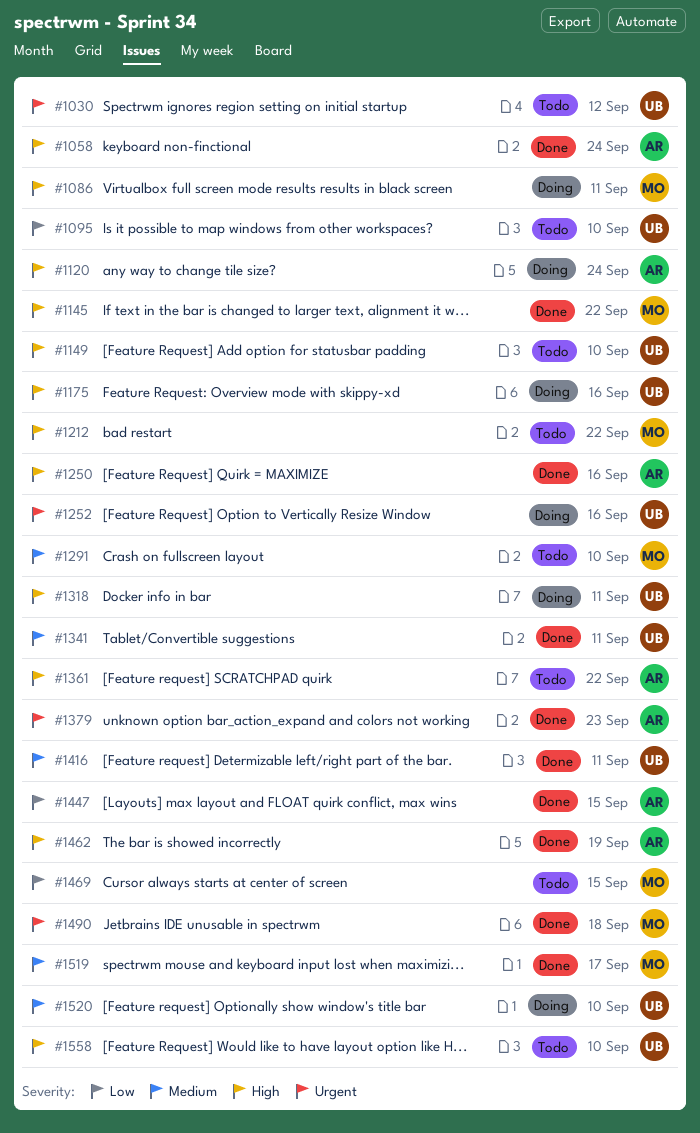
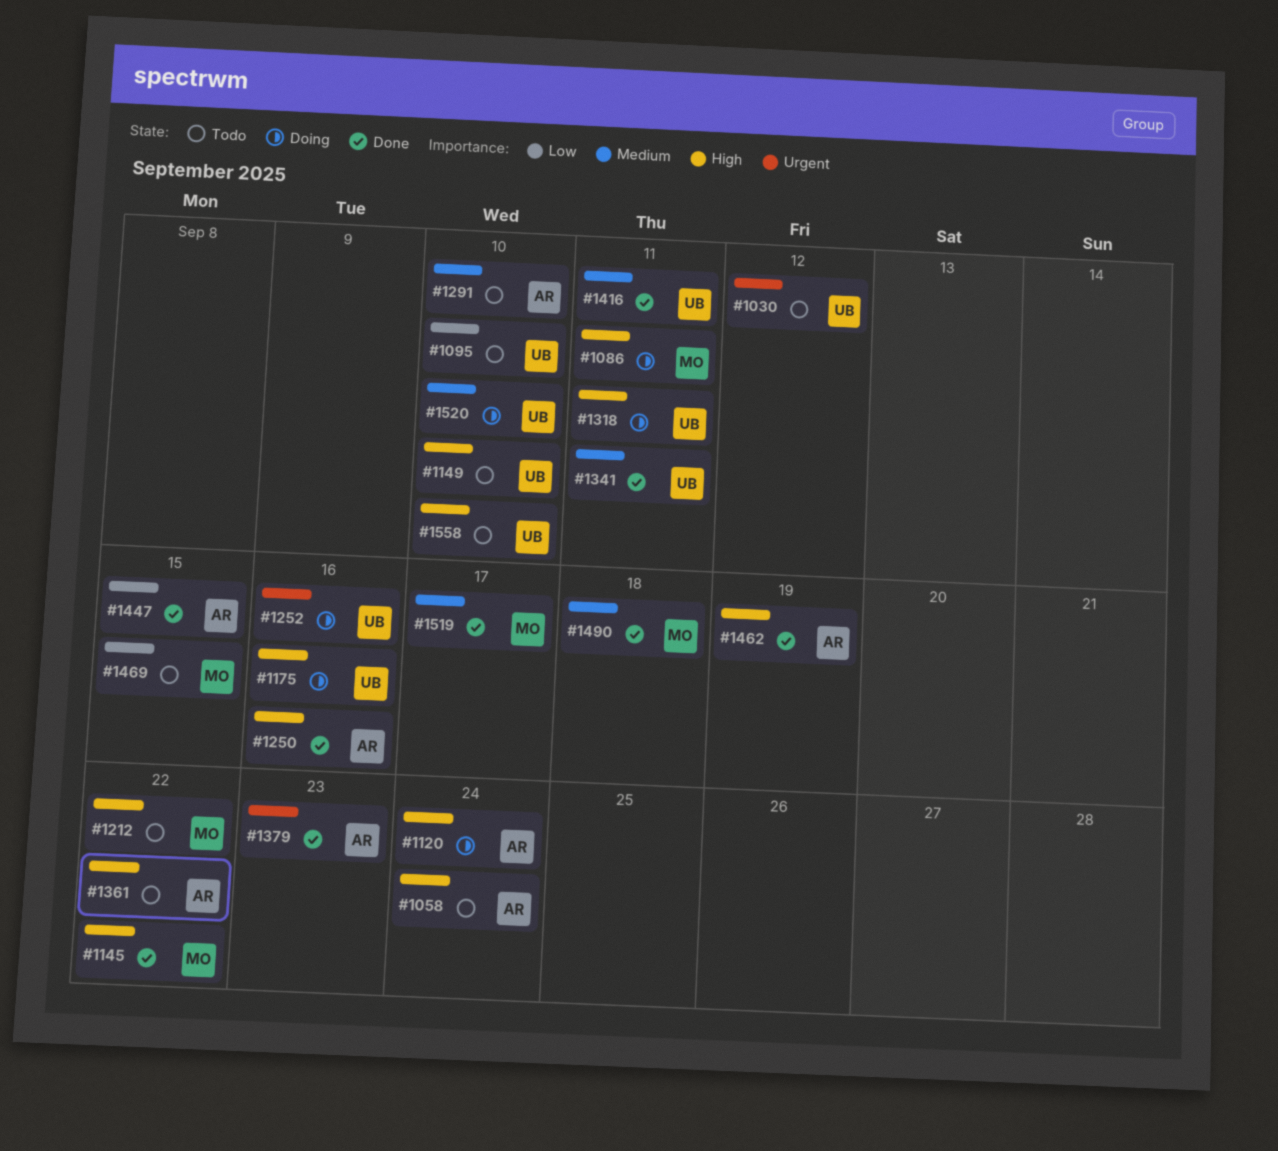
#1058, status: Done -> Todo
#1291, owner: MO -> AR
#1490, priority: Urgent -> Medium

